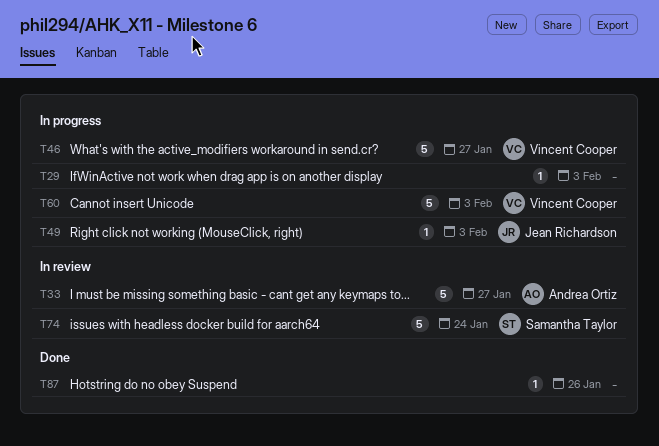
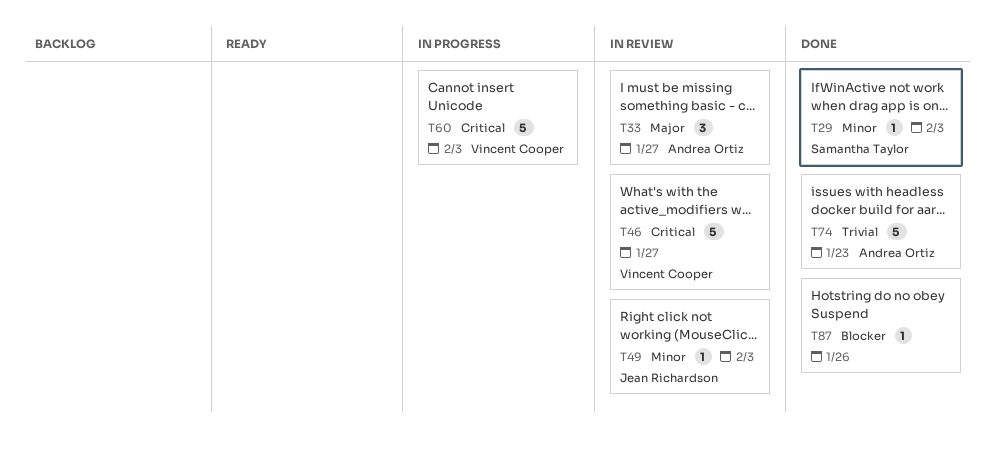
T29, status: In progress -> Done
T29, owner: none -> Samantha Taylor
T33, estimate: 5 -> 3
T46, status: In progress -> In review
T49, status: In progress -> In review
T74, status: In review -> Done
T74, owner: Samantha Taylor -> Andrea Ortiz
T74, due: Jan 24 -> Jan 23

